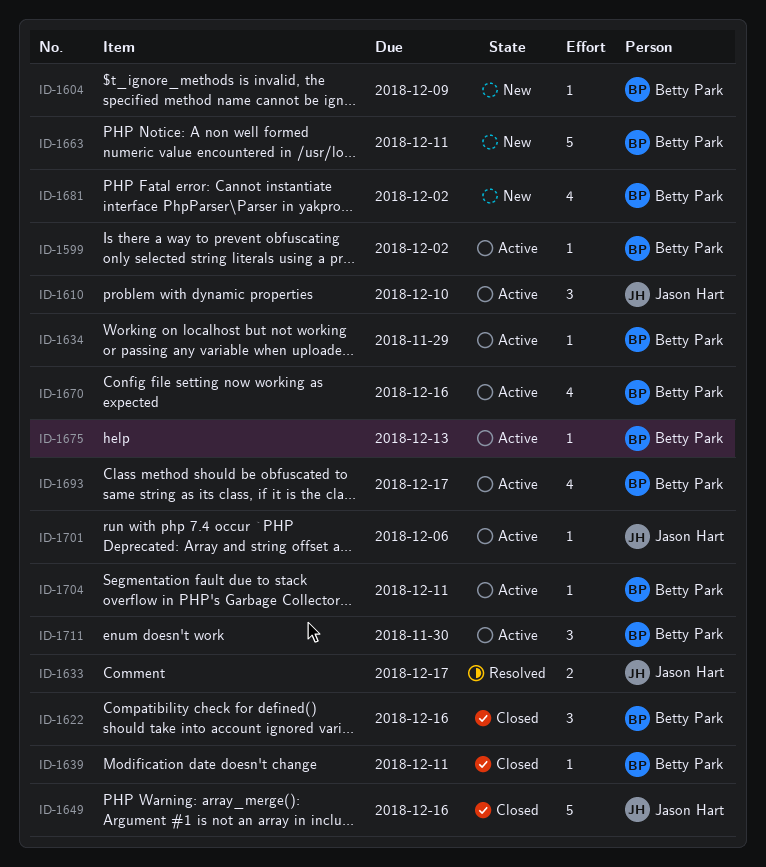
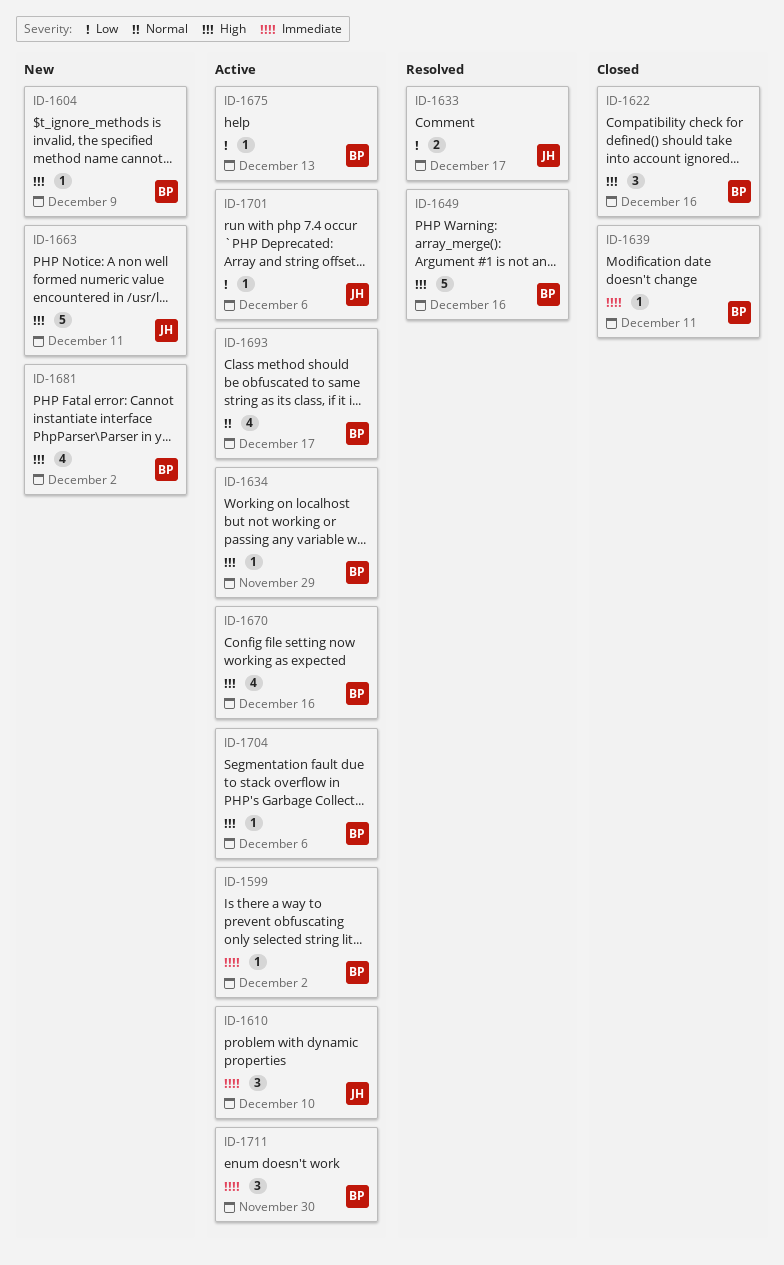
ID-1649, status: Closed -> Resolved
ID-1649, owner: Jason Hart -> Betty Park
ID-1663, owner: Betty Park -> Jason Hart
ID-1704, due: Dec 11 -> Dec 6

